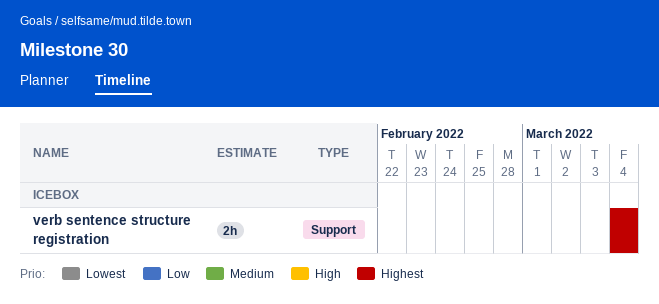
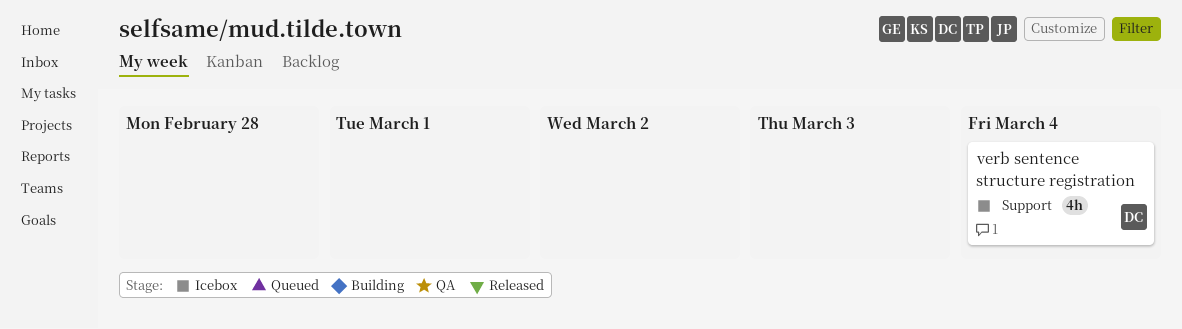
verb sentence structure registration, estimate: 2h -> 4h

